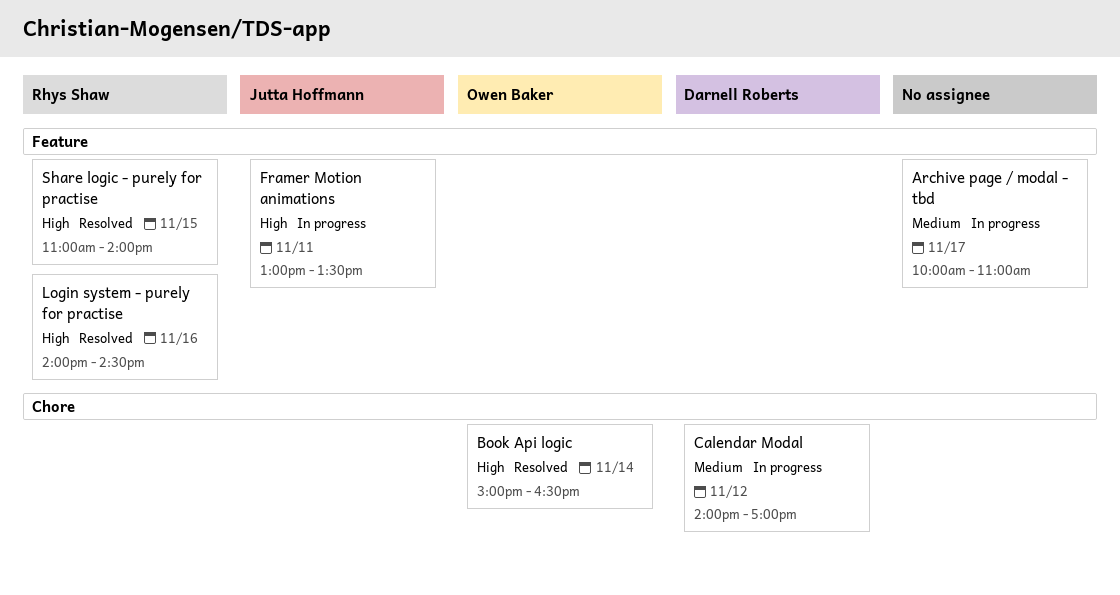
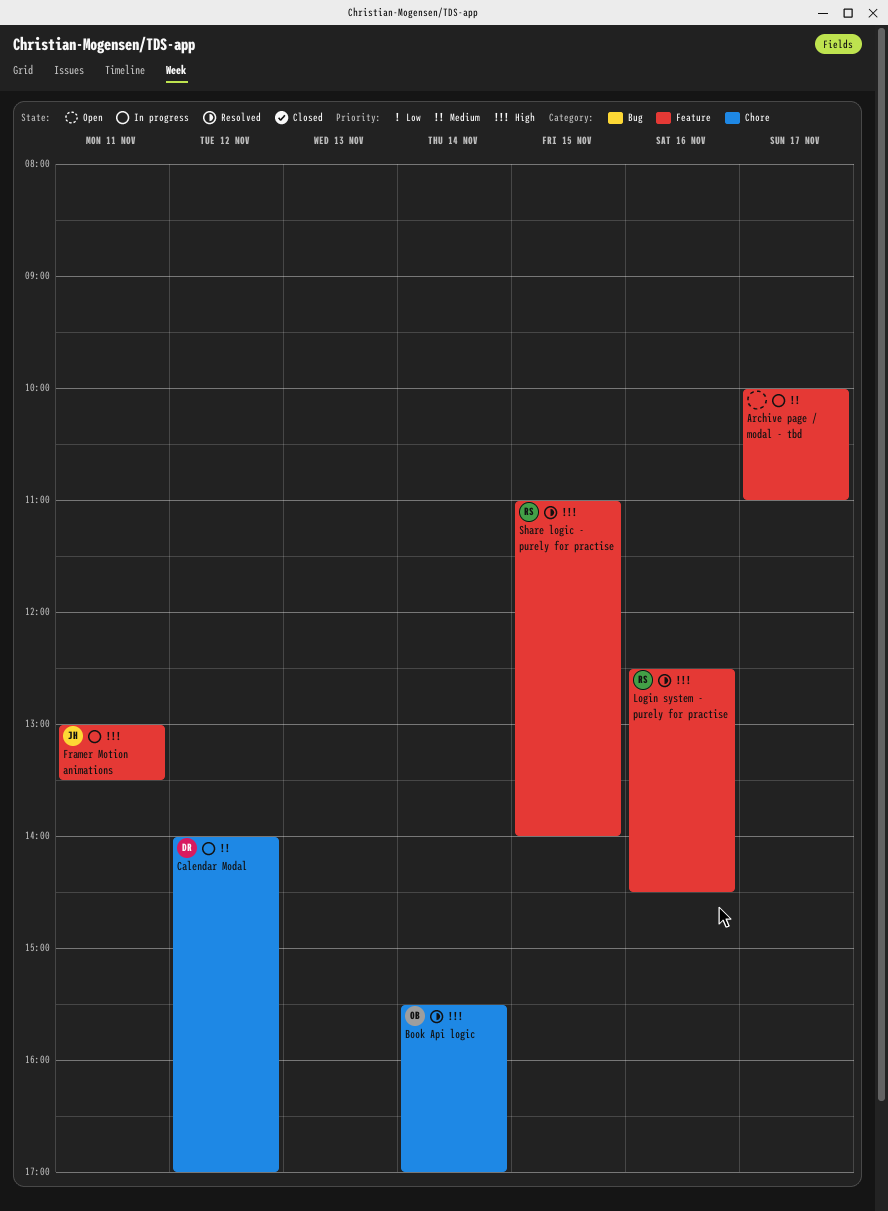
Book Api logic, begins: 15:00 -> 15:30
Book Api logic, ends: 16:30 -> 17:00
Login system - purely for practise, begins: 14:00 -> 12:30

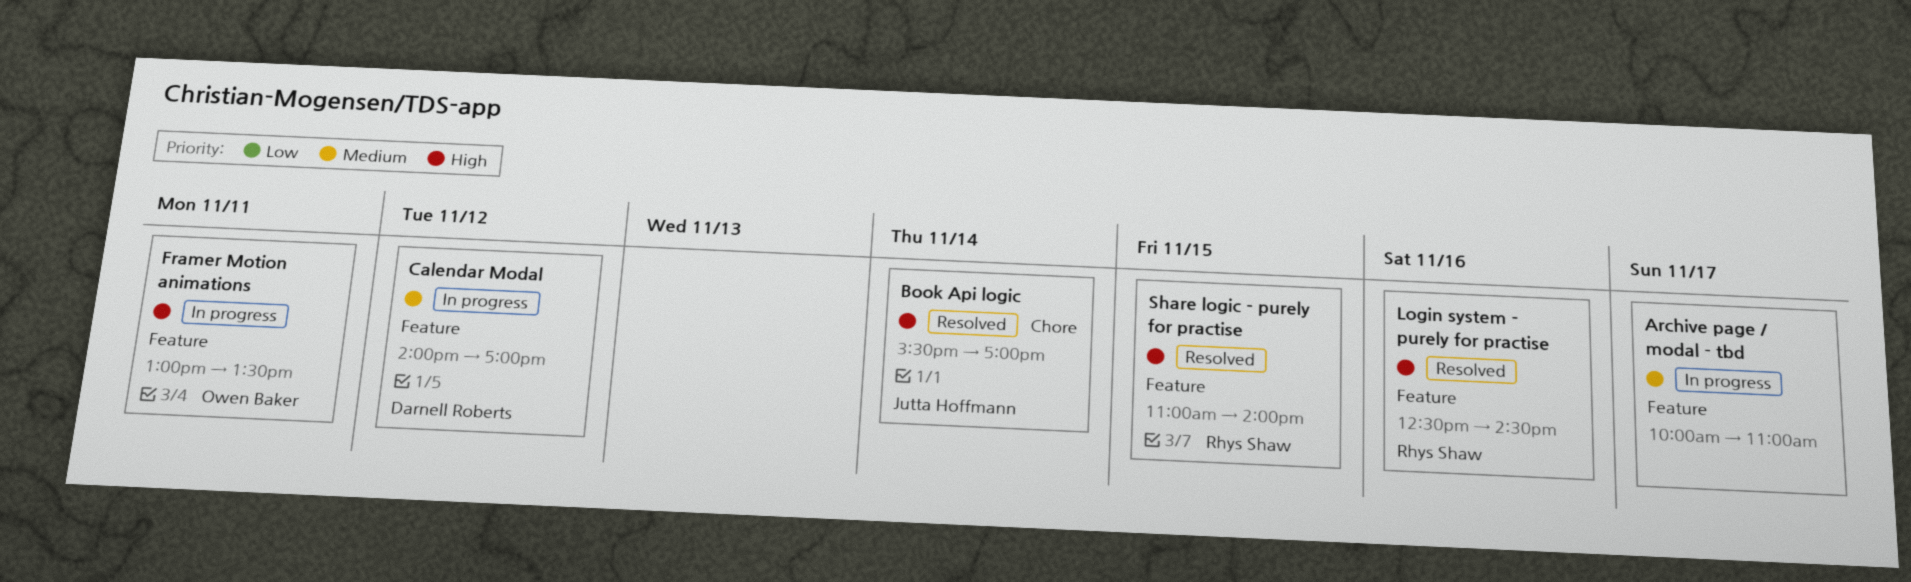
Book Api logic, owner: Owen Baker -> Jutta Hoffmann
Calendar Modal, label: Chore -> Feature
Framer Motion animations, owner: Jutta Hoffmann -> Owen Baker

